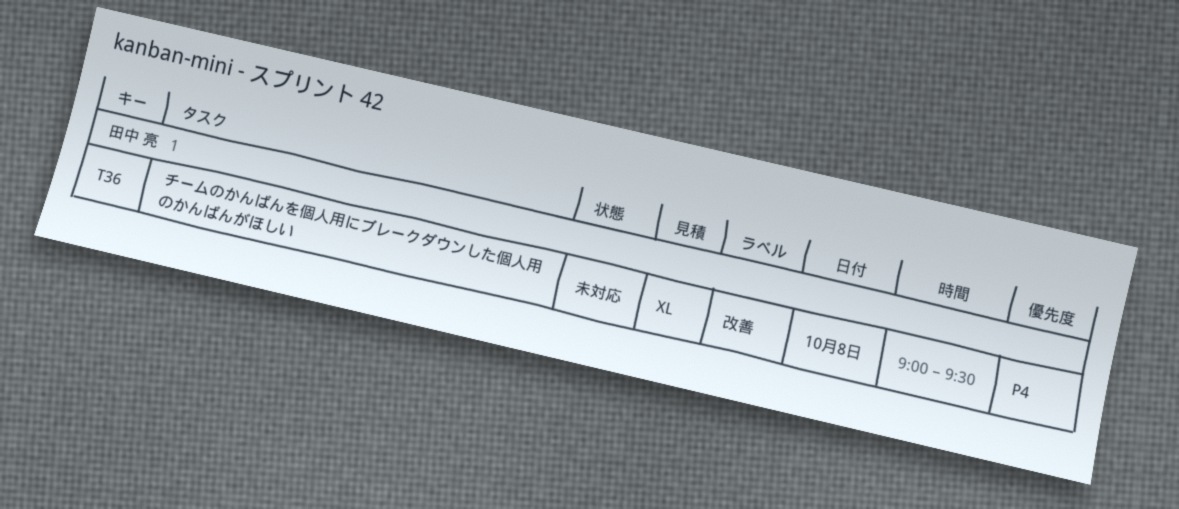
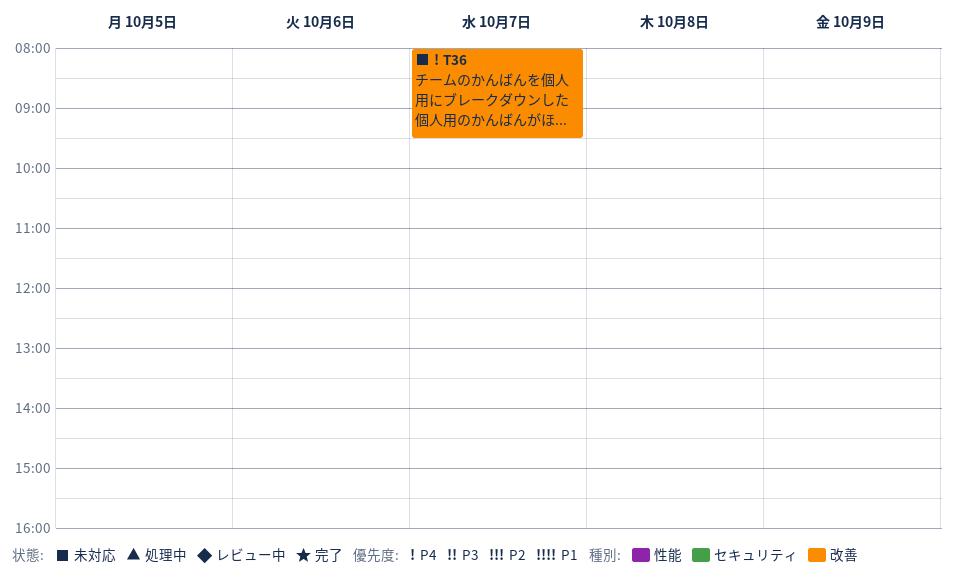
T36, day: Oct 8 -> Oct 7
T36, begins: 09:00 -> 08:00

